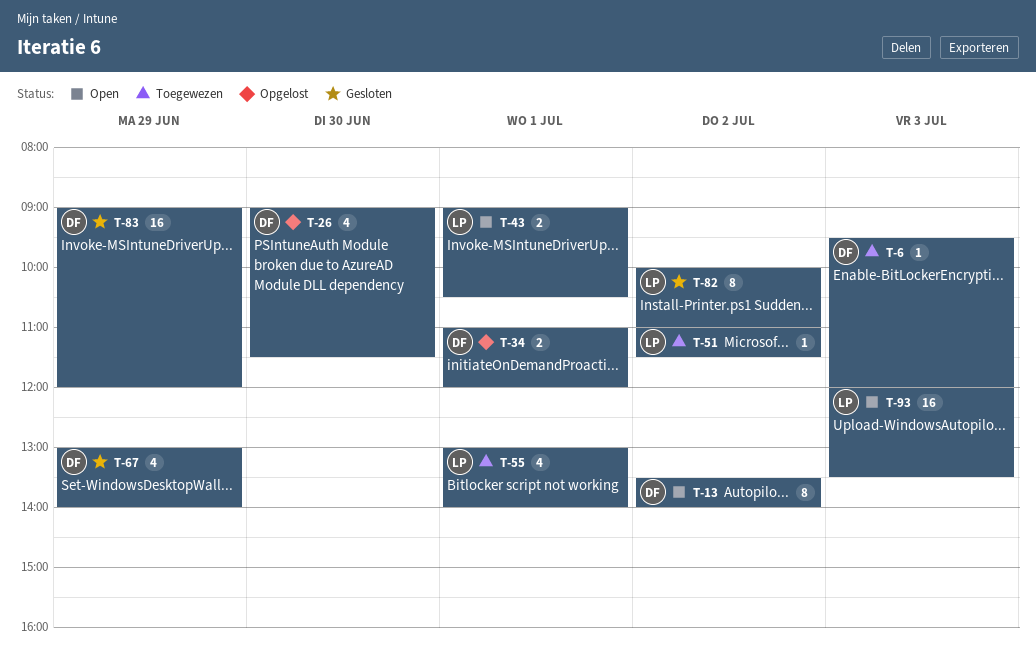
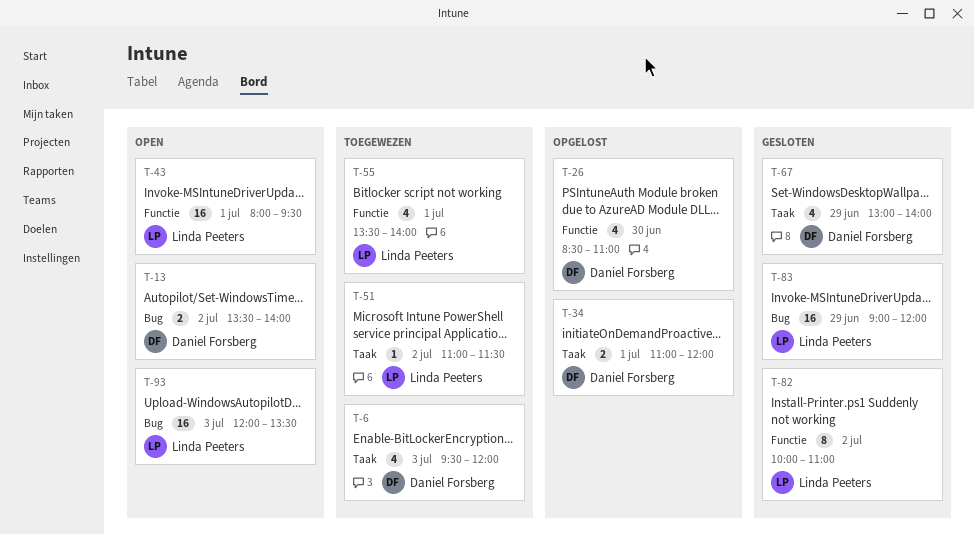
T-6, estimate: 1 -> 4
T-13, estimate: 8 -> 2
T-26, begins: 09:00 -> 08:30
T-26, ends: 11:30 -> 11:00
T-43, estimate: 2 -> 16
T-43, begins: 09:00 -> 08:00
T-43, ends: 10:30 -> 09:30
T-55, begins: 13:00 -> 13:30
T-83, owner: Daniel Forsberg -> Linda Peeters

